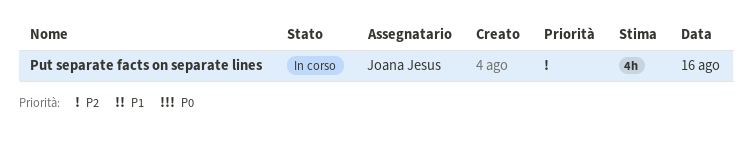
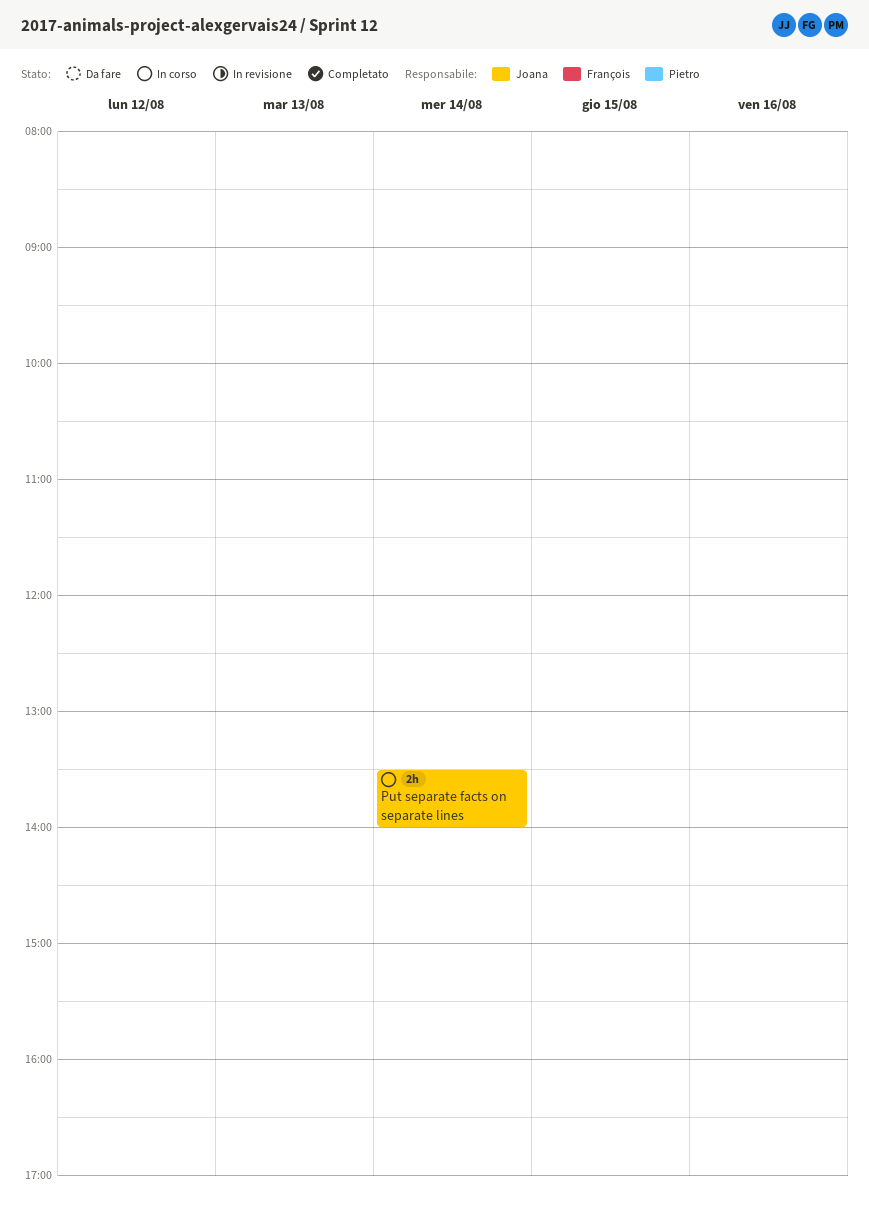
Put separate facts on separate lines, estimate: 4h -> 2h
Put separate facts on separate lines, day: Aug 16 -> Aug 14

